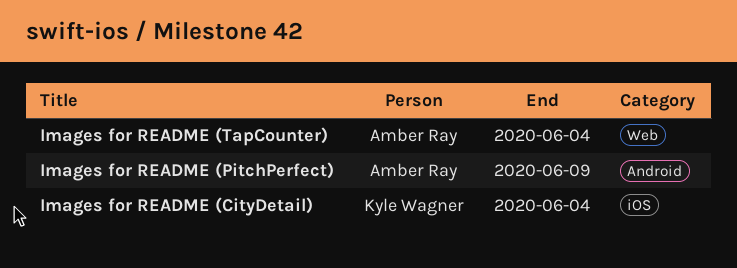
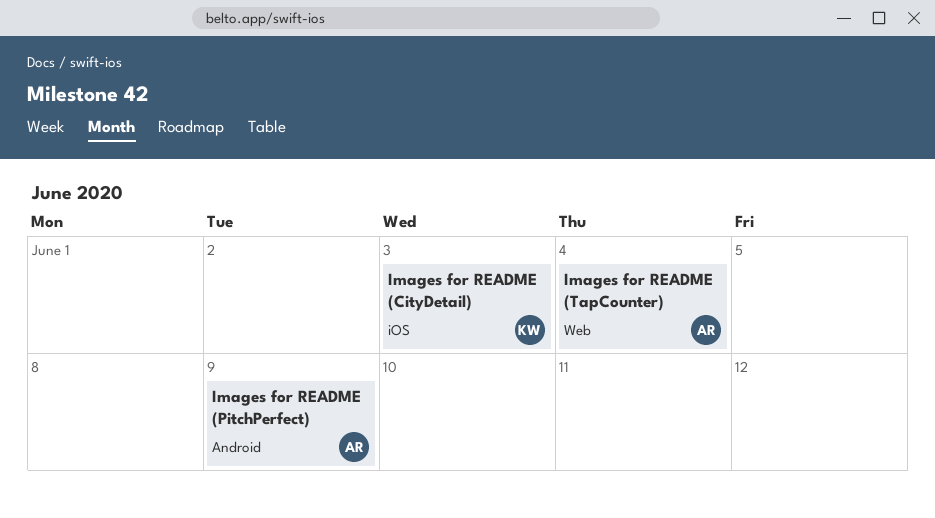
Images for README (CityDetail), due: Jun 4 -> Jun 3

